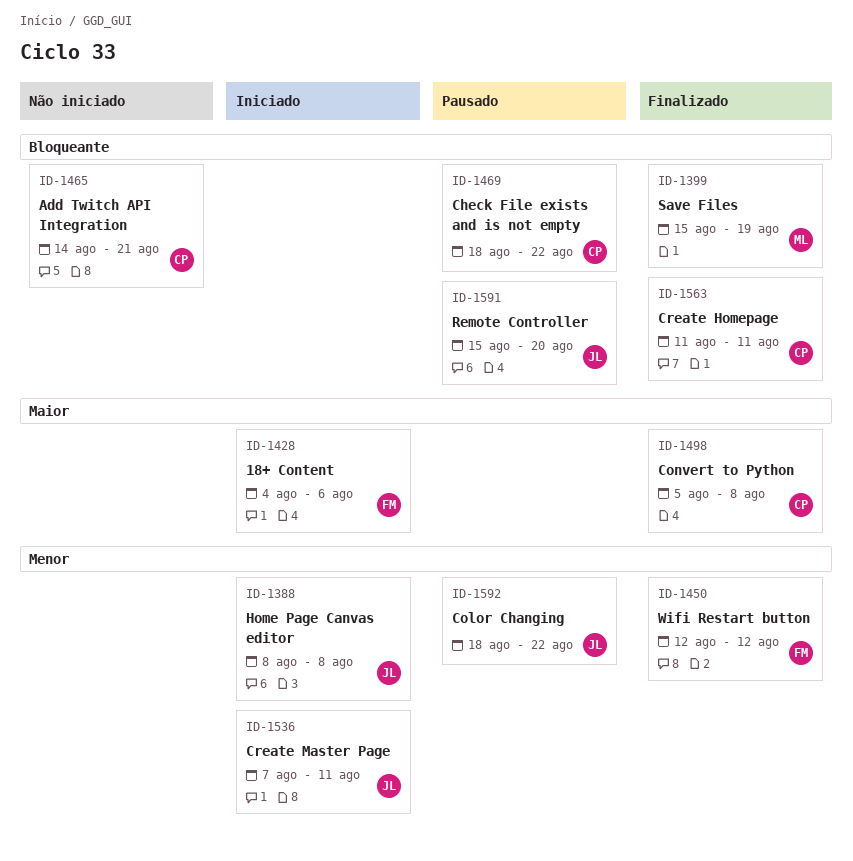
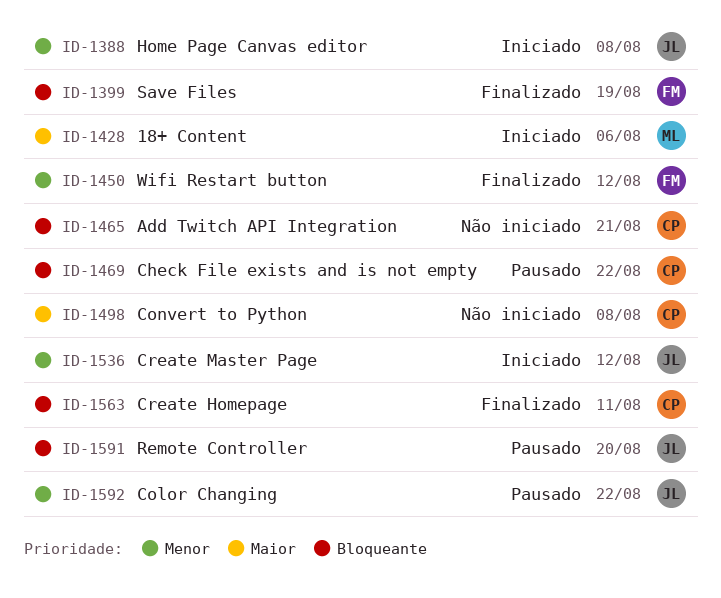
ID-1399, owner: ML -> FM
ID-1428, owner: FM -> ML
ID-1498, status: Finalizado -> Não iniciado
ID-1536, due: Aug 11 -> Aug 12

